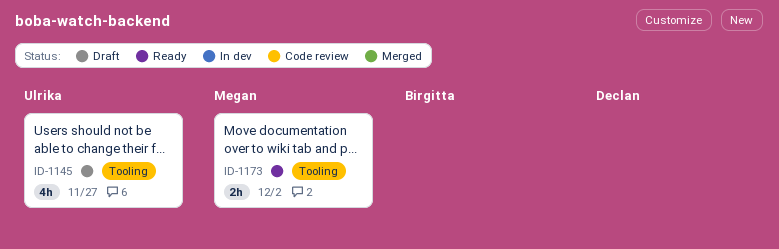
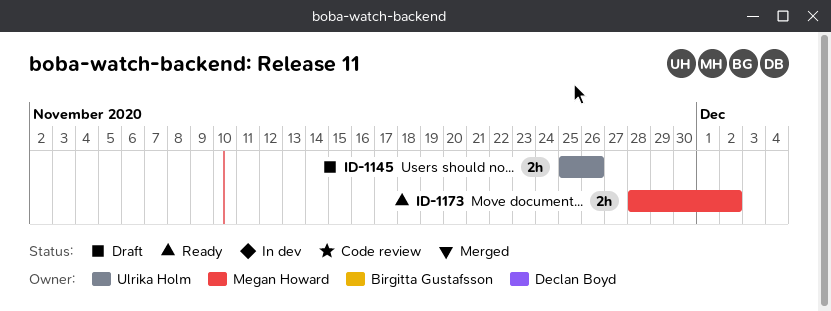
ID-1145, estimate: 4h -> 2h
ID-1145, due: Nov 27 -> Nov 26

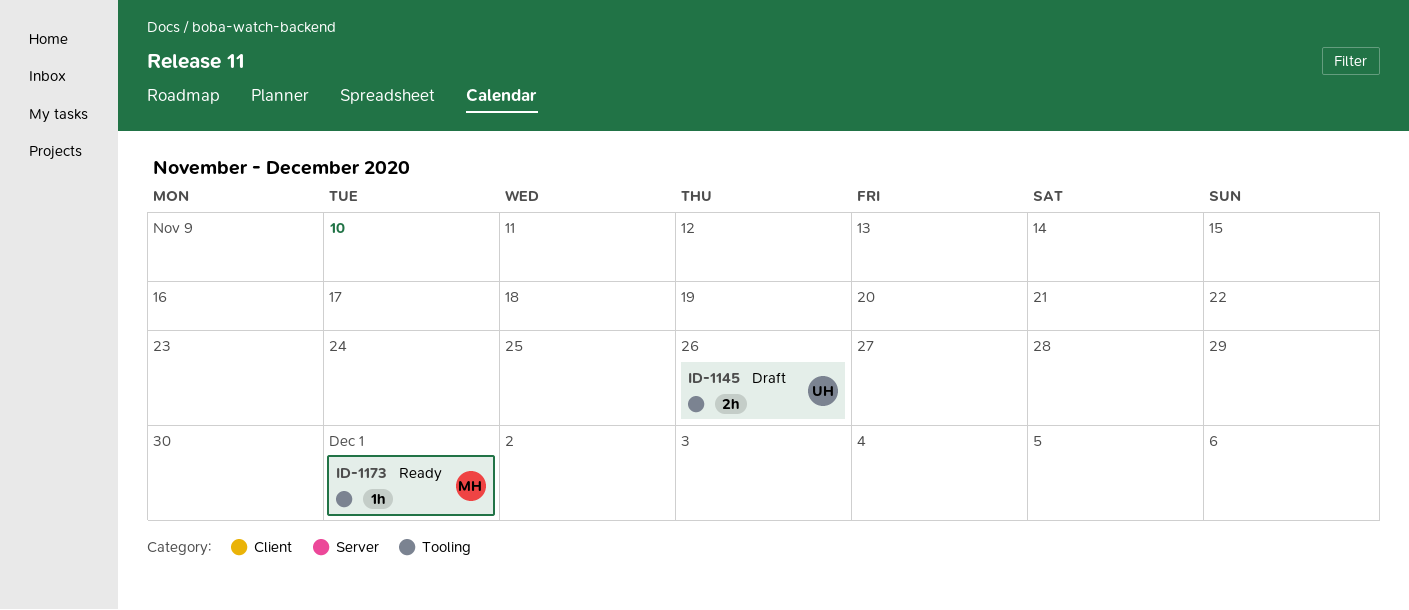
ID-1173, estimate: 2h -> 1h
ID-1173, due: Dec 2 -> Dec 1

